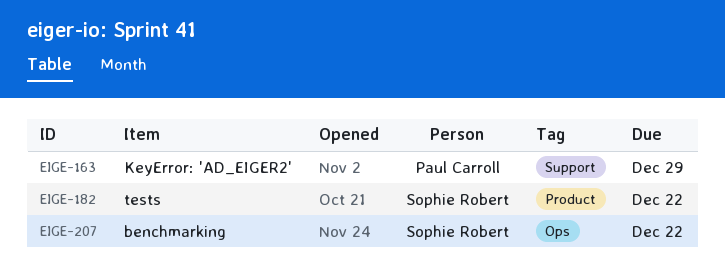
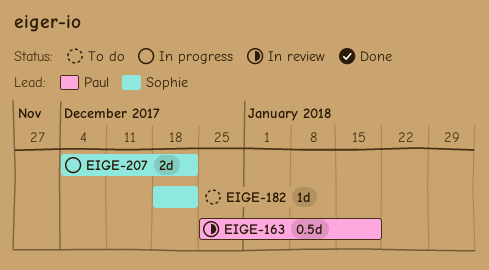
EIGE-163, due: Dec 29 -> Jan 19

